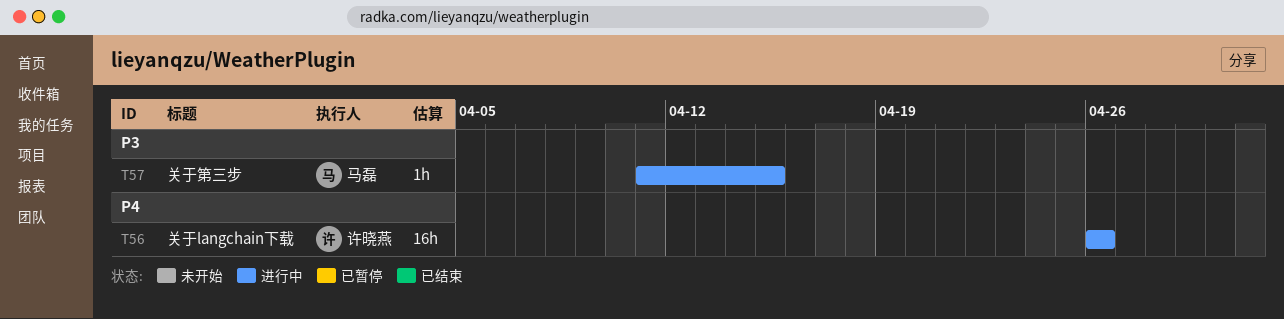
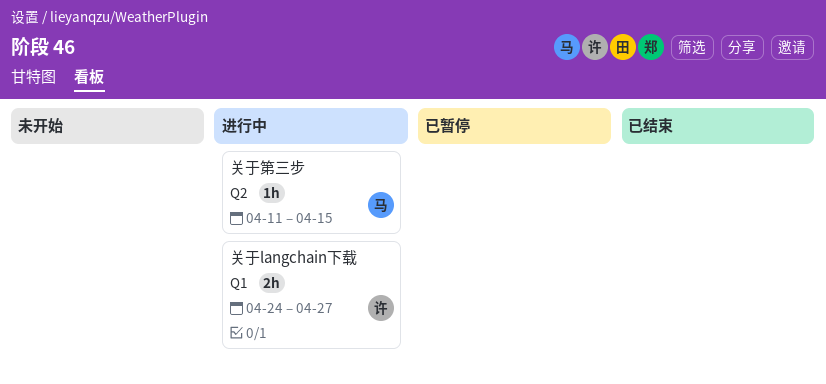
关于langchain下载, estimate: 16h -> 2h
关于langchain下载, start: Apr 26 -> Apr 24
关于langchain下载, due: Apr 26 -> Apr 27

